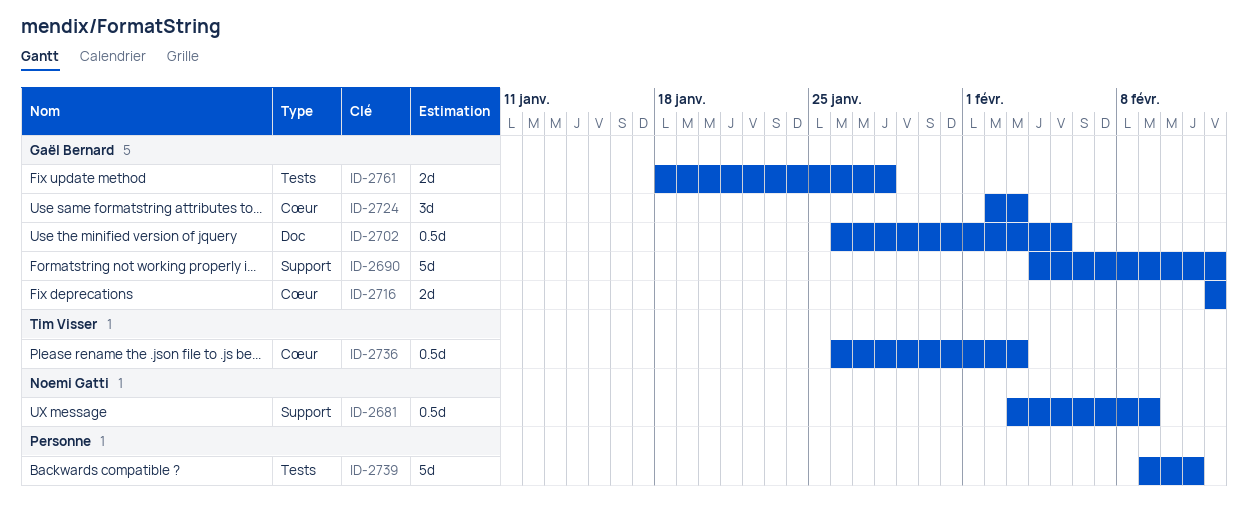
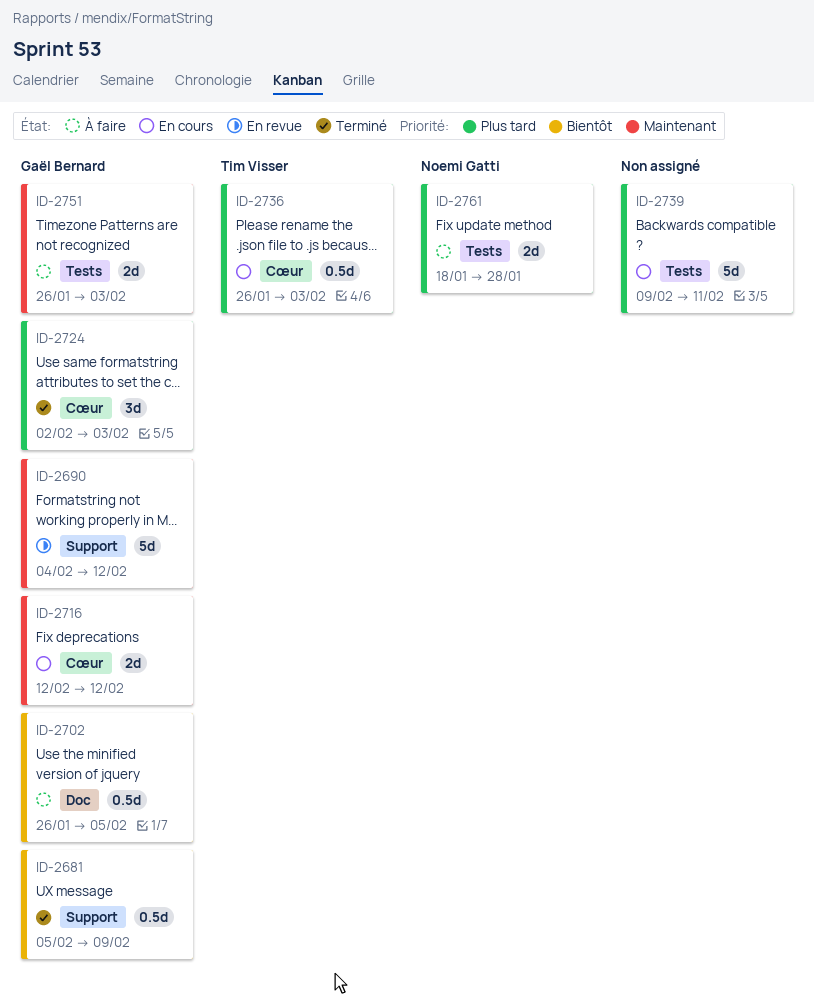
ID-2681, owner: Noemi Gatti -> Gaël Bernard
ID-2681, start: Feb 3 -> Feb 5
ID-2751: none -> present
ID-2761, owner: Gaël Bernard -> Noemi Gatti

